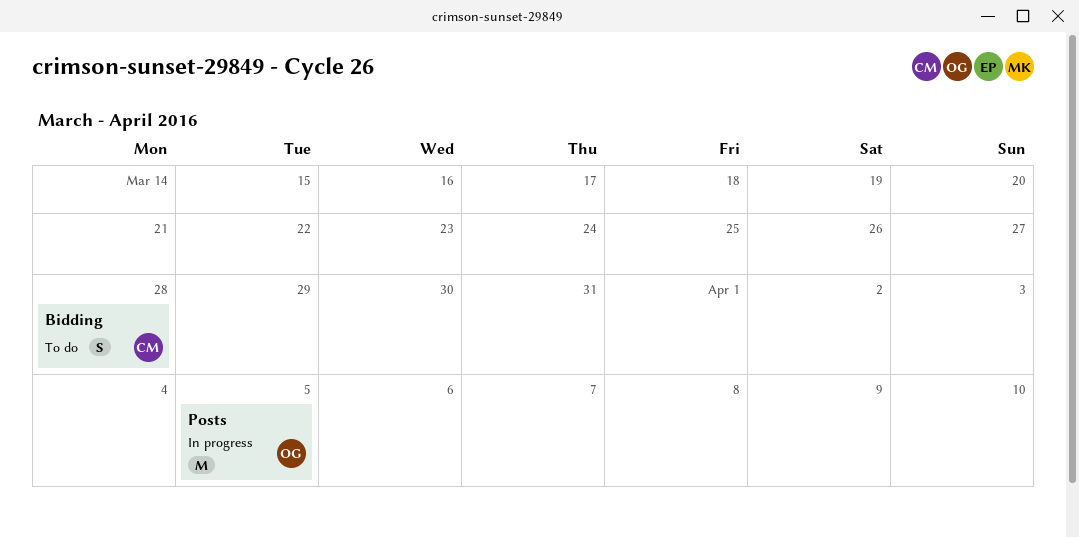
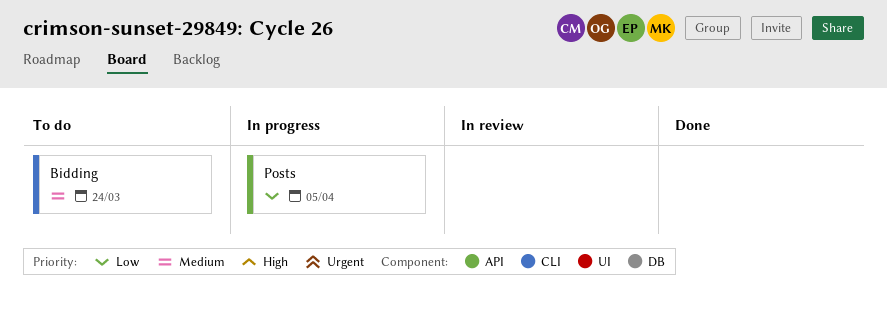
Bidding, due: Mar 28 -> Mar 24

